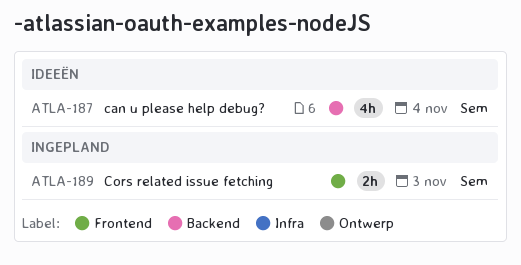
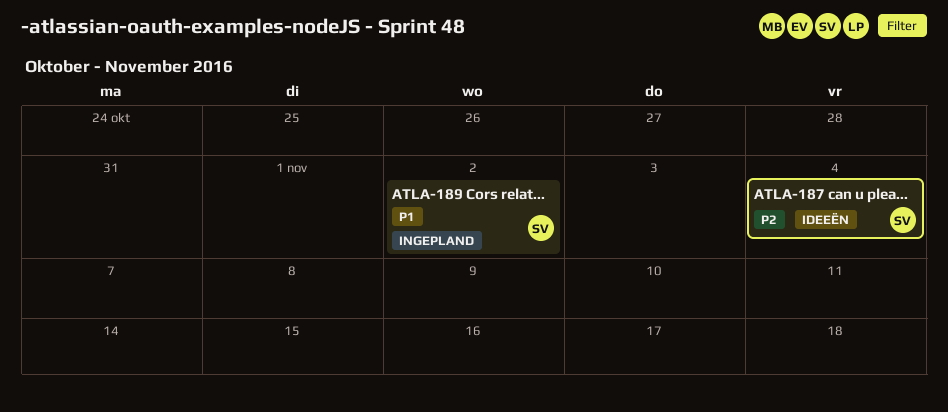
ATLA-189, due: Nov 3 -> Nov 2

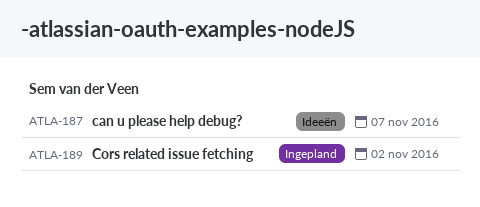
ATLA-187, due: Nov 4 -> Nov 7

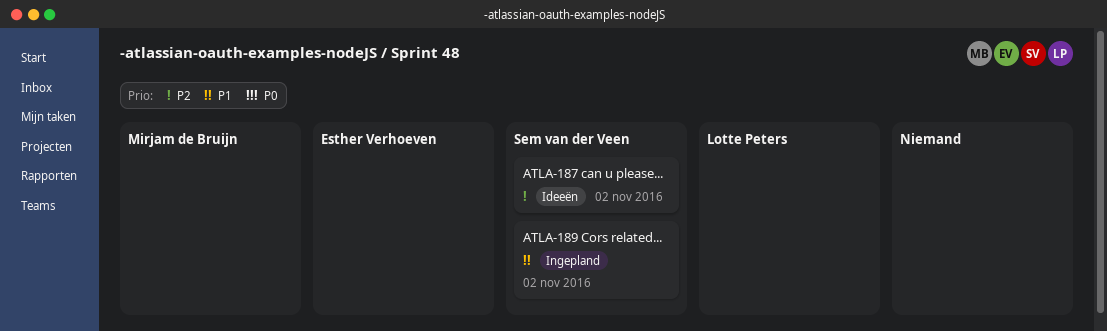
ATLA-187, due: Nov 7 -> Nov 2

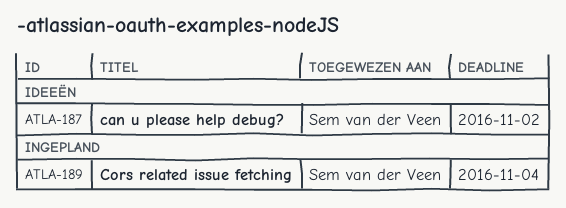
ATLA-189, due: Nov 2 -> Nov 4

